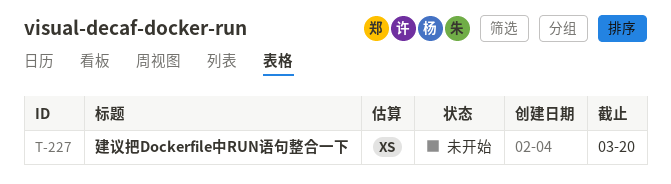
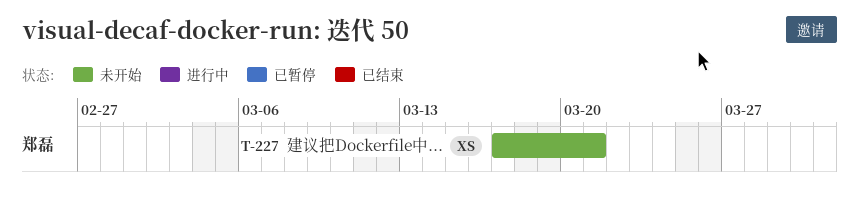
T-227, due: Mar 20 -> Mar 21

